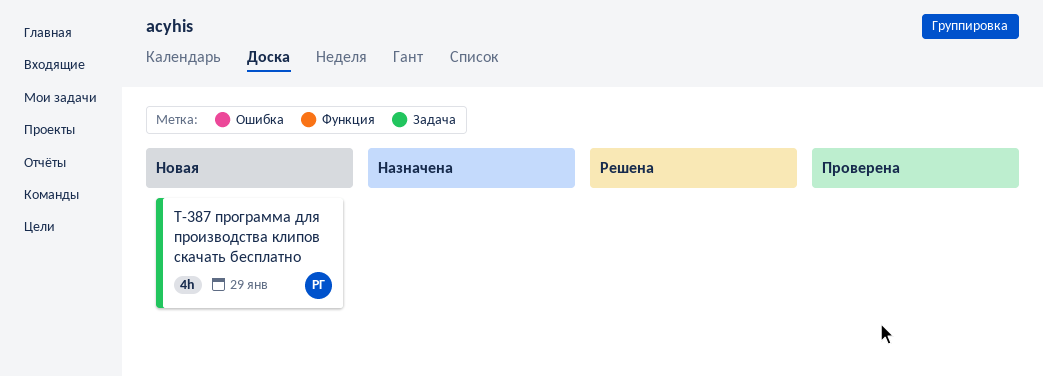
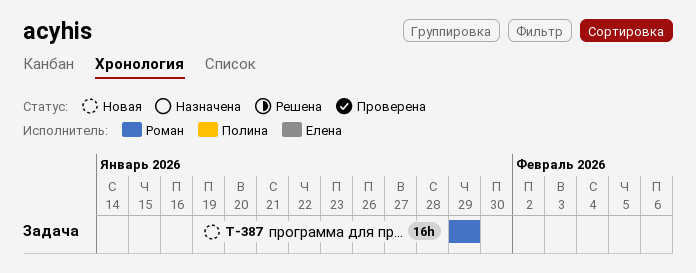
T-387, estimate: 4h -> 16h

